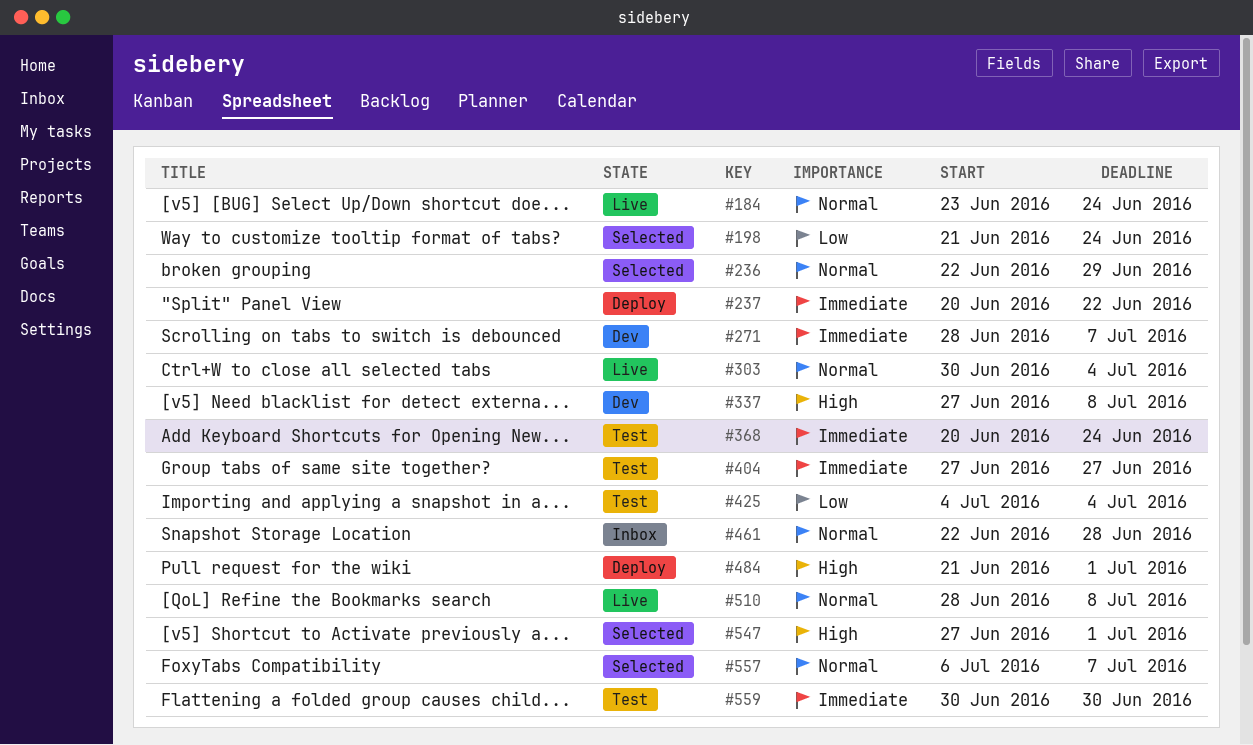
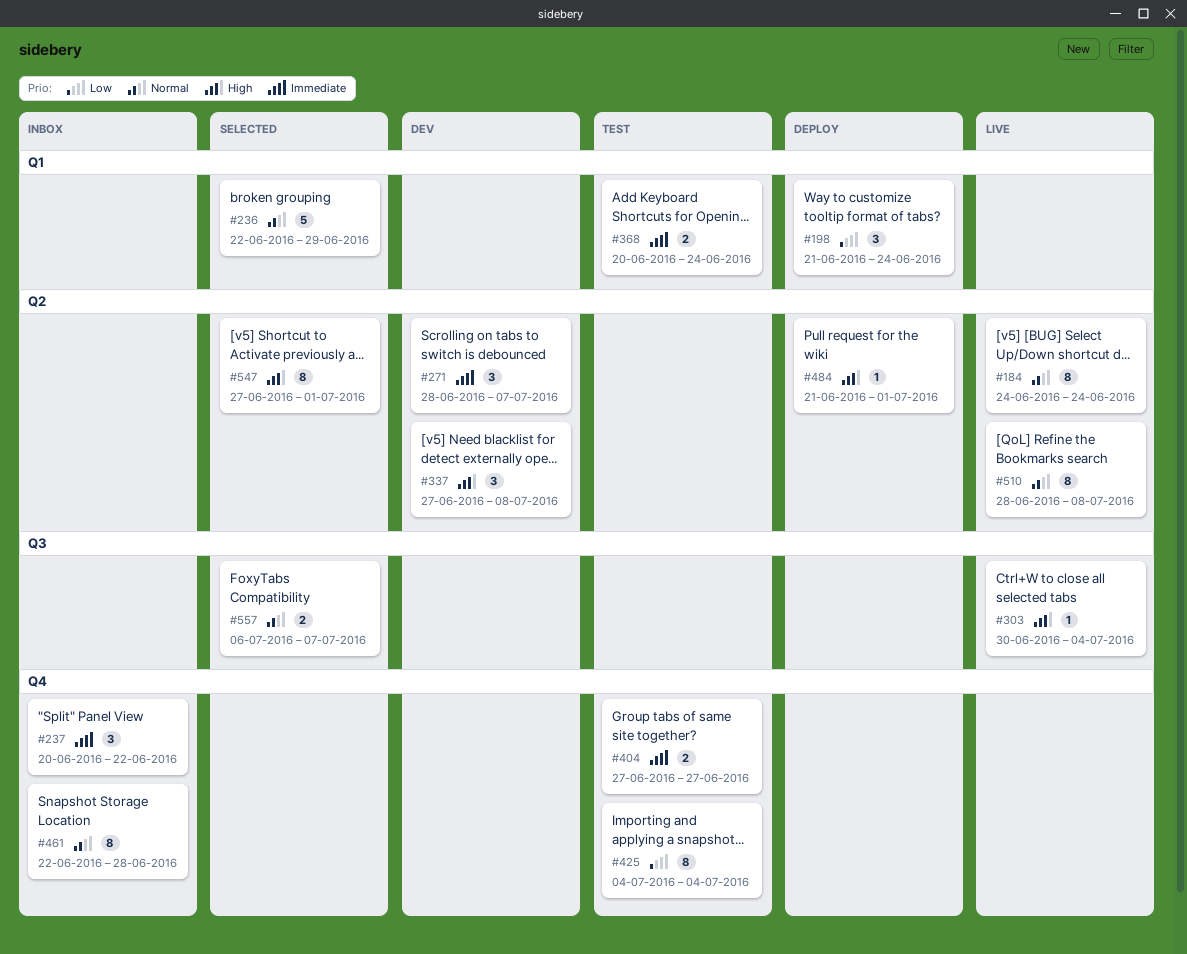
#184, start: Jun 23 -> Jun 24
#198, status: Selected -> Deploy
#237, status: Deploy -> Inbox
#303, priority: Normal -> High
#559: present -> none

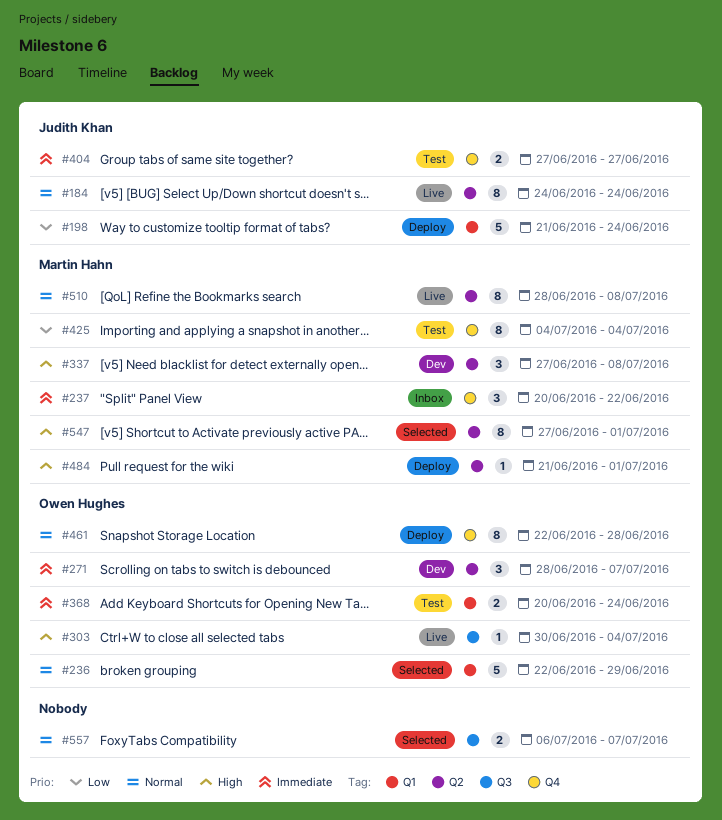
#198, estimate: 3 -> 5
#461, status: Inbox -> Deploy

